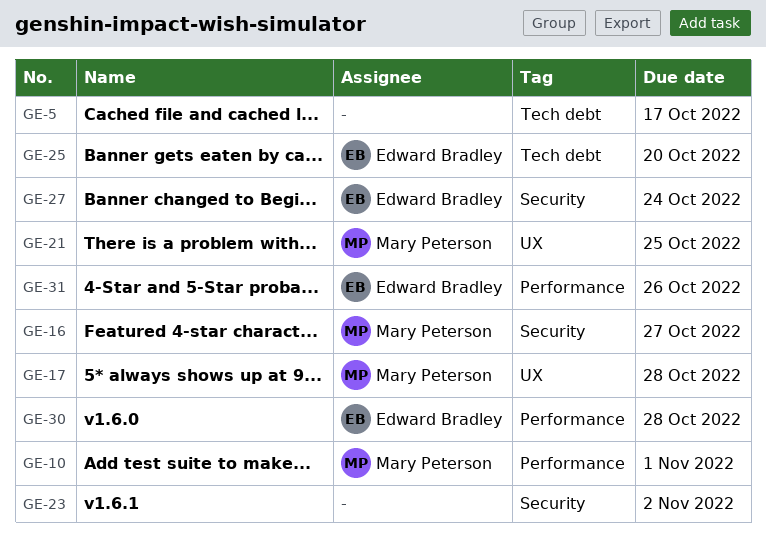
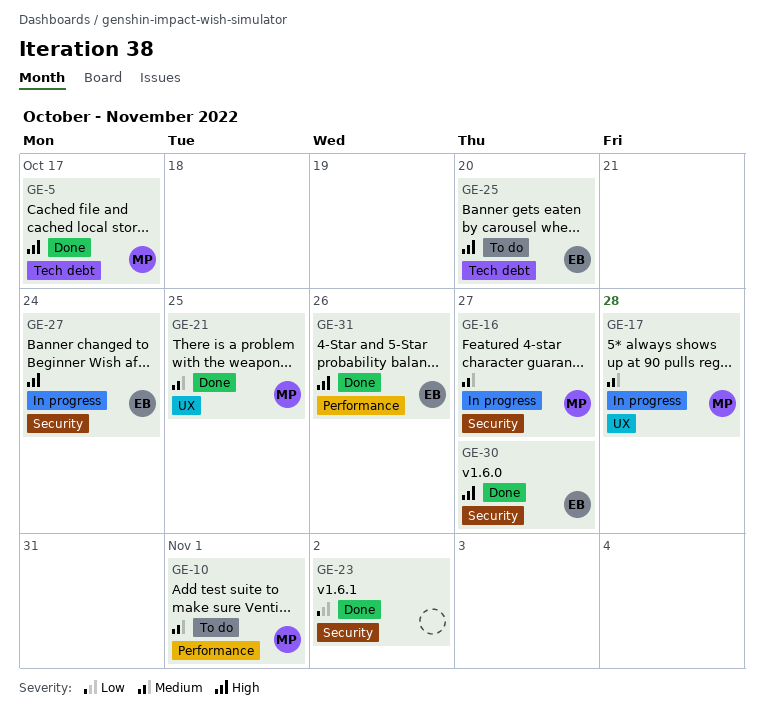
GE-5, owner: none -> Mary Peterson
GE-30, label: Performance -> Security
GE-30, due: Oct 28 -> Oct 27

